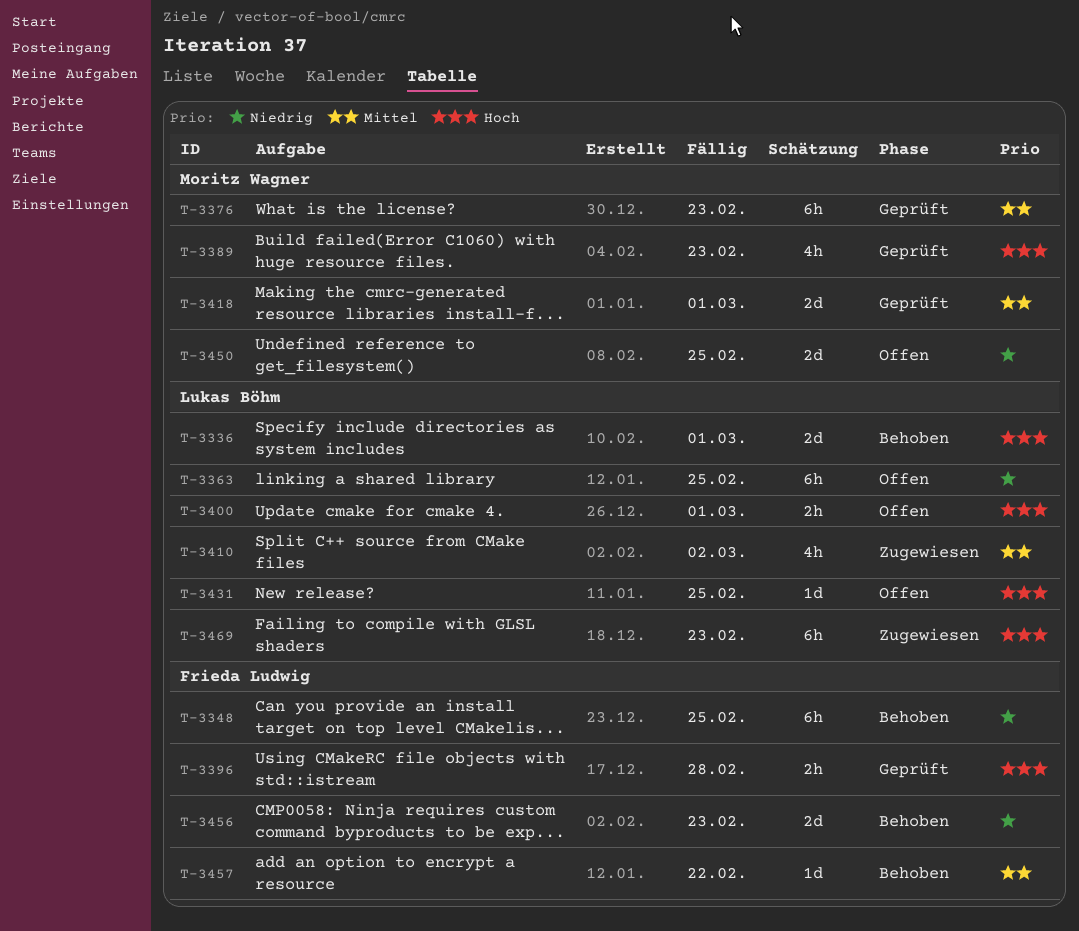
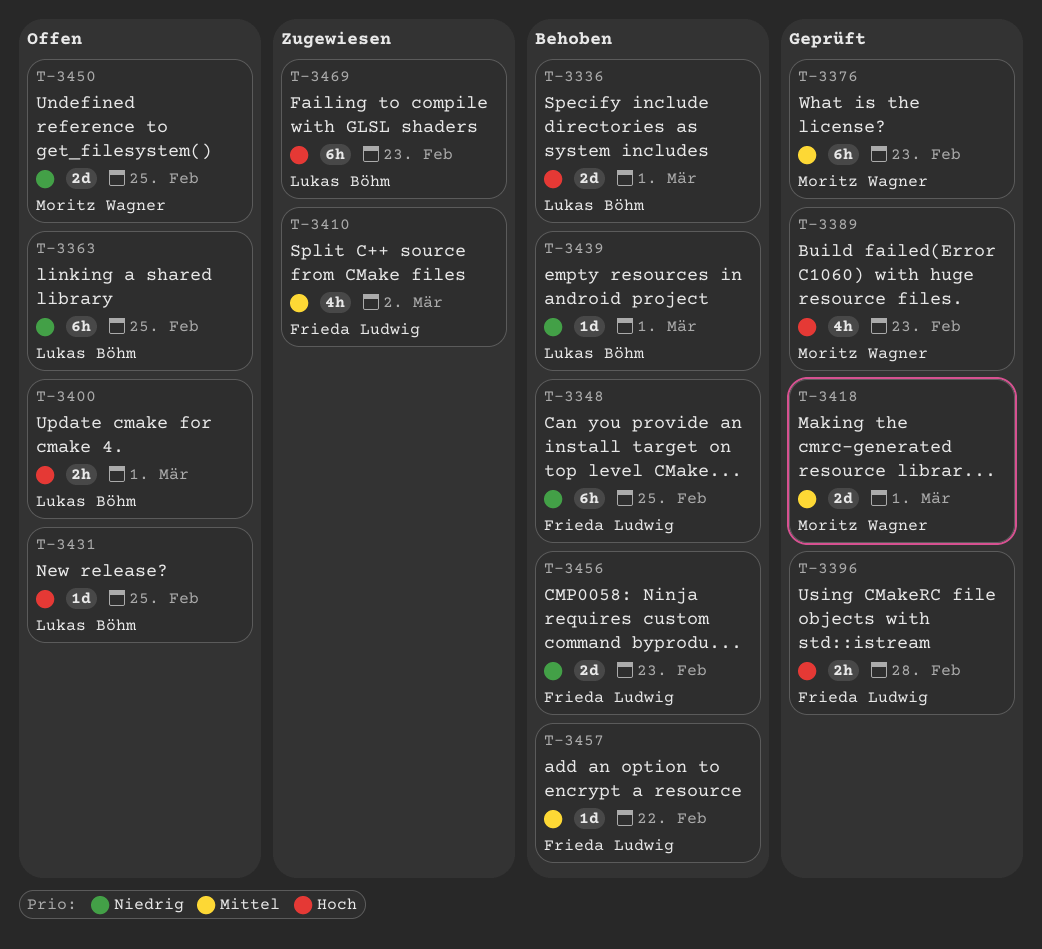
T-3410, owner: Lukas Böhm -> Frieda Ludwig
T-3439: none -> present

